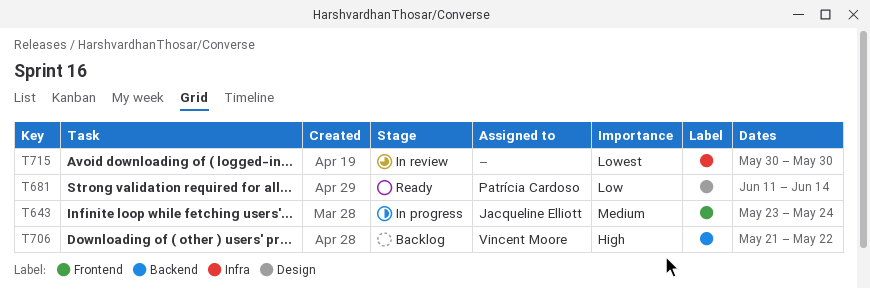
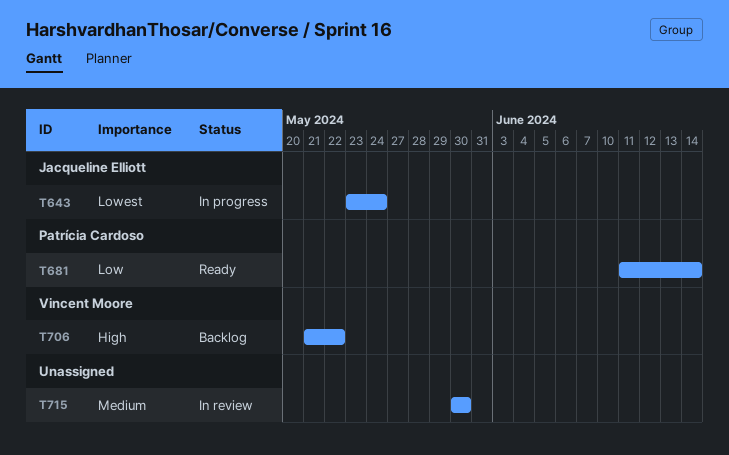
T643, priority: Medium -> Lowest
T715, priority: Lowest -> Medium

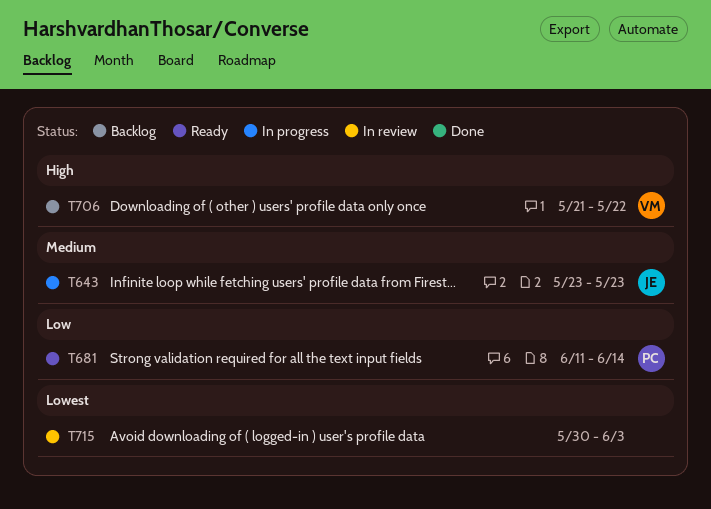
T643, priority: Lowest -> Medium
T643, due: May 24 -> May 23
T715, priority: Medium -> Lowest
T715, due: May 30 -> Jun 3

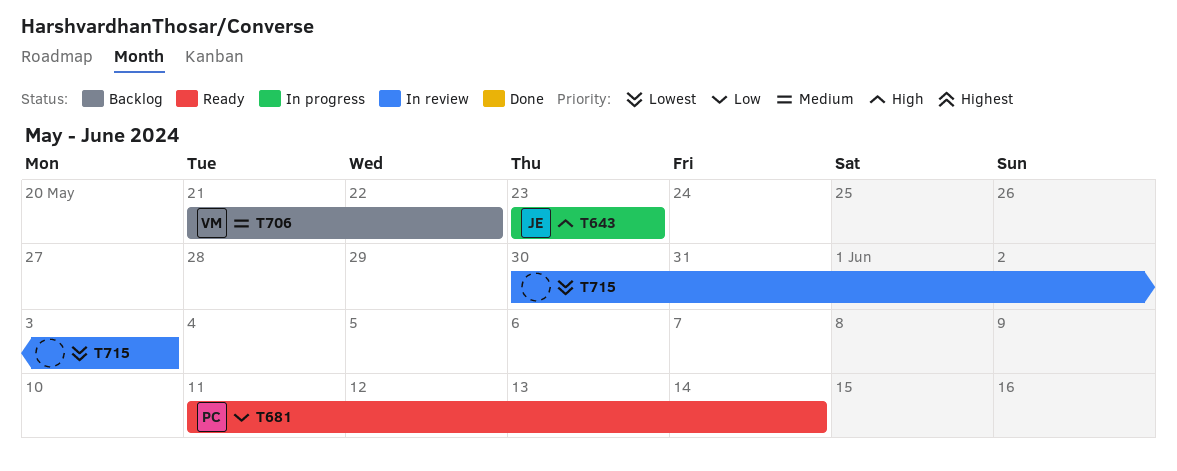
T643, priority: Medium -> High
T706, priority: High -> Medium

